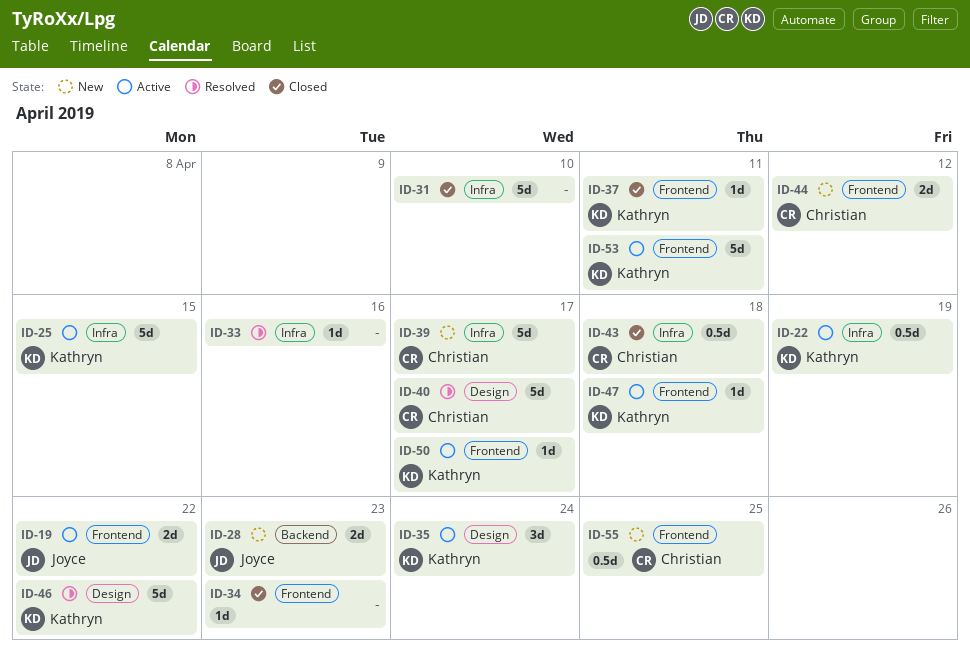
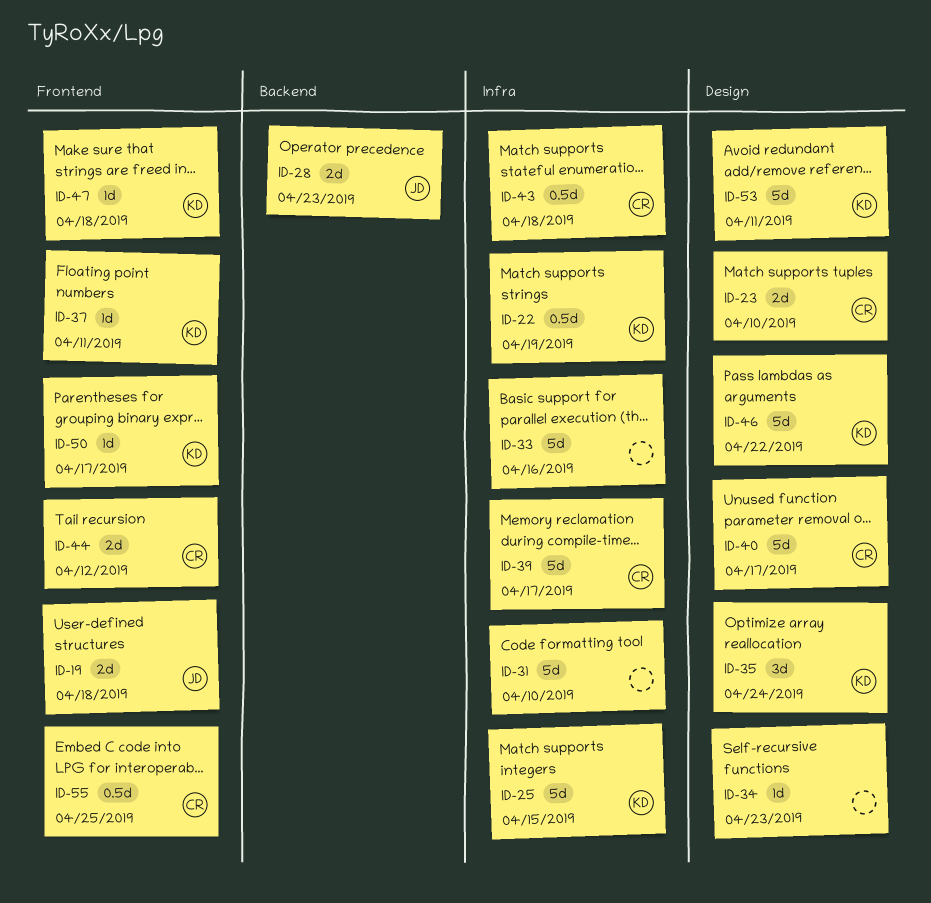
ID-19, due: Apr 22 -> Apr 18
ID-23: none -> present
ID-33, estimate: 1d -> 5d
ID-34, label: Frontend -> Design
ID-53, label: Frontend -> Design

